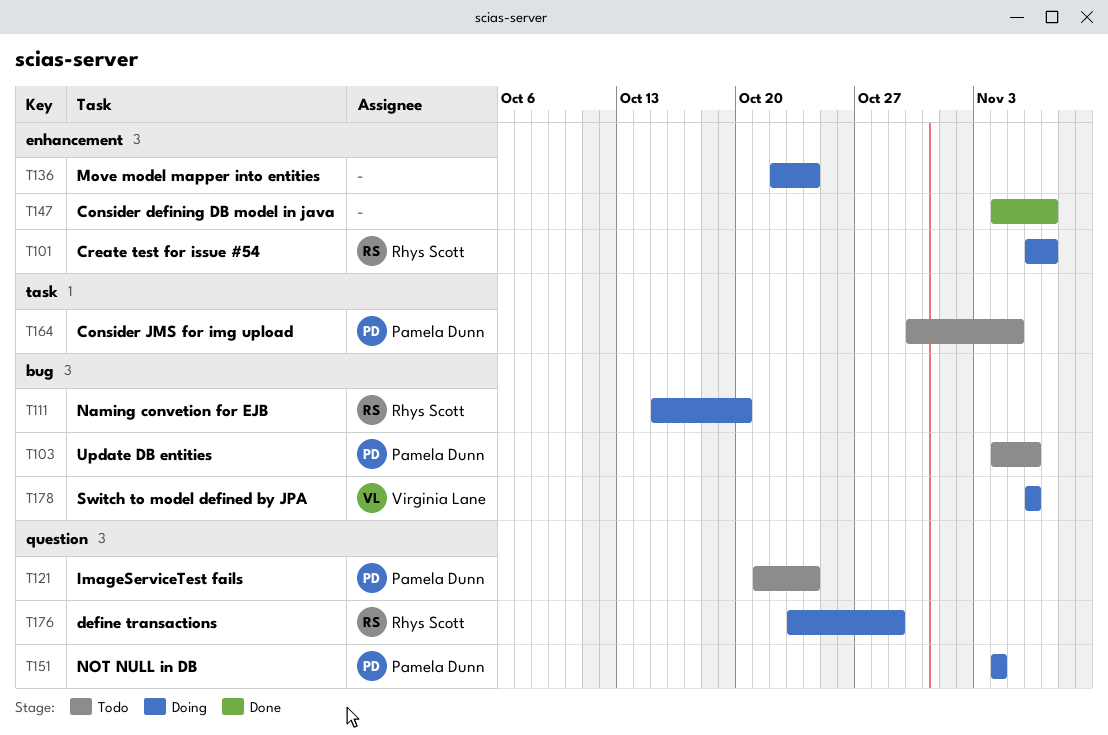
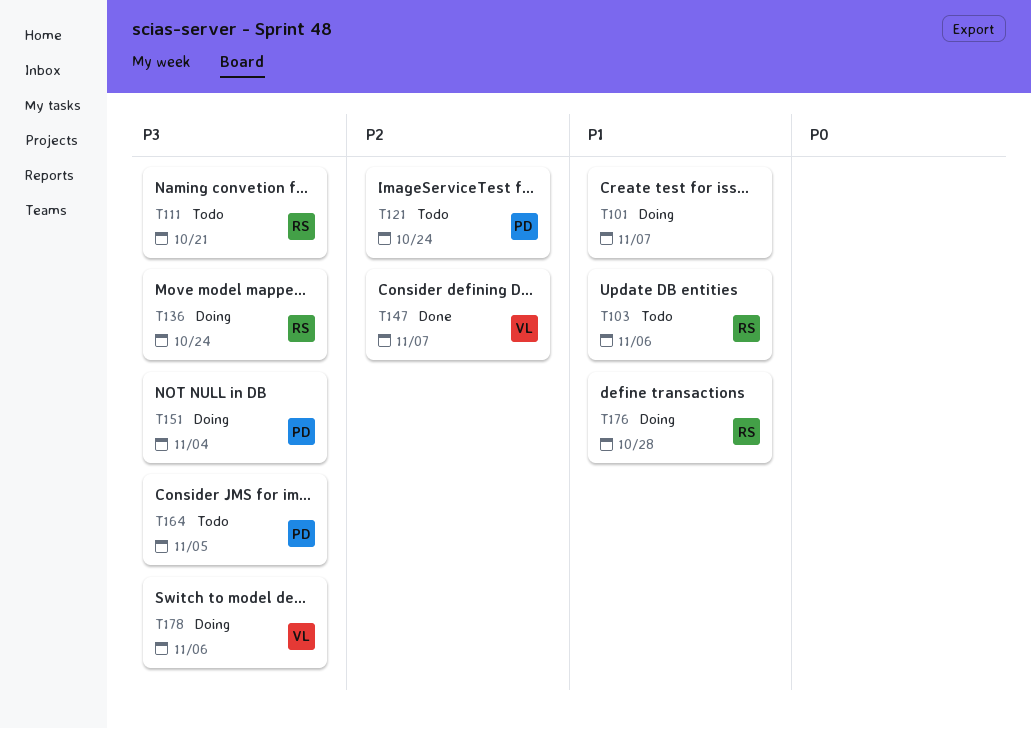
T101, owner: Rhys Scott -> none
T103, owner: Pamela Dunn -> Rhys Scott
T111, status: Doing -> Todo
T111, due: Oct 20 -> Oct 21
T136, owner: none -> Rhys Scott
T147, owner: none -> Virginia Lane
T176, due: Oct 29 -> Oct 28

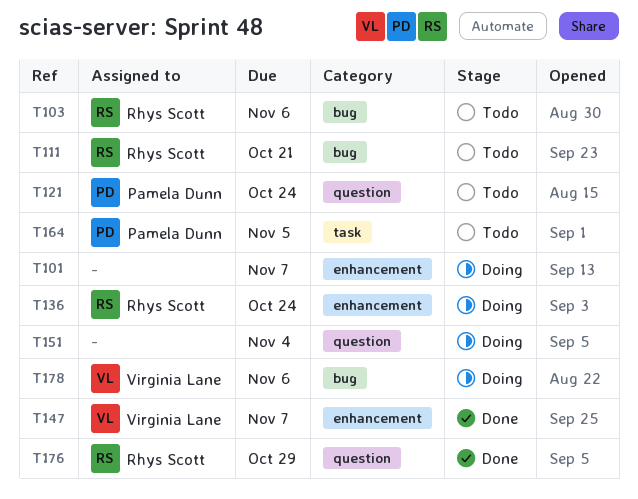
T151, owner: Pamela Dunn -> none
T176, status: Doing -> Done
T176, due: Oct 28 -> Oct 29

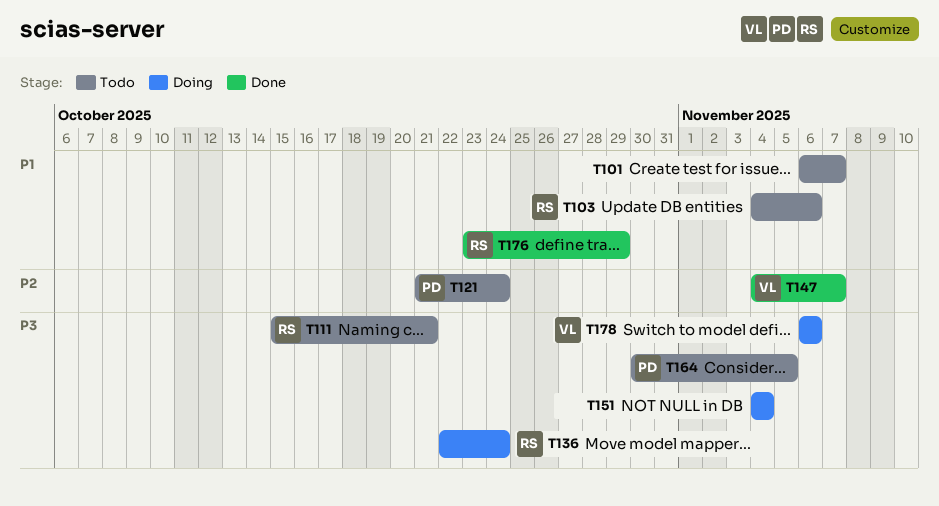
T101, status: Doing -> Todo

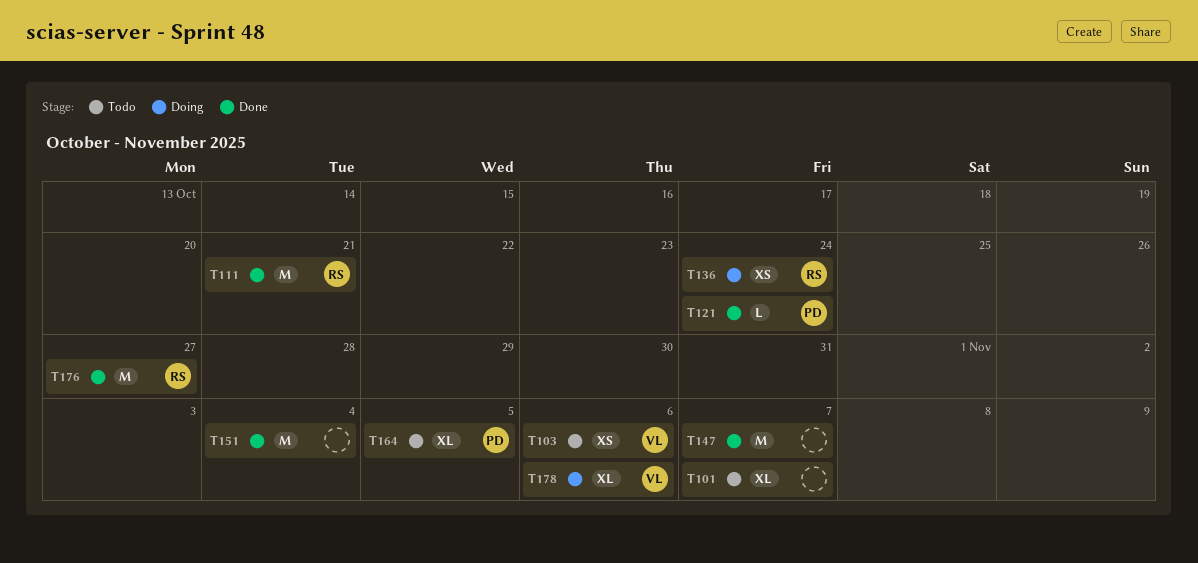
T103, owner: RS -> VL
T111, status: Todo -> Done
T121, status: Todo -> Done
T147, owner: VL -> none
T151, status: Doing -> Done
T176, due: Oct 29 -> Oct 27

